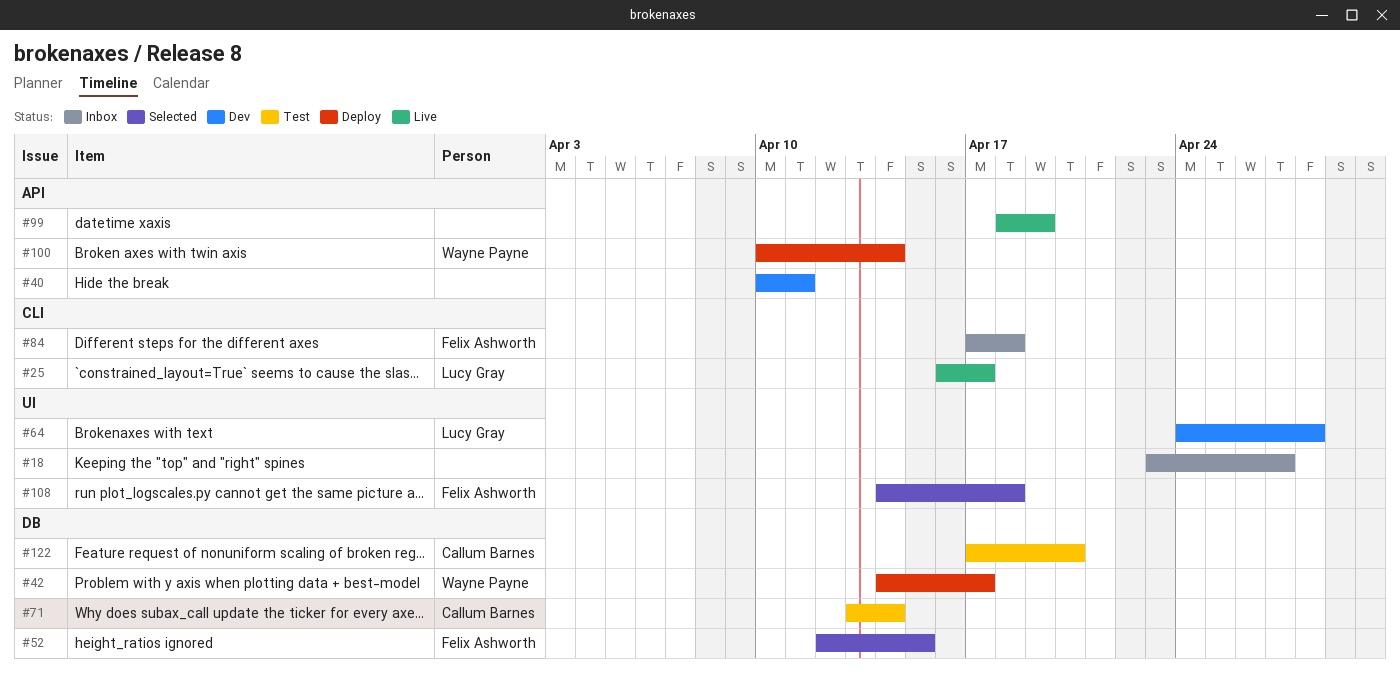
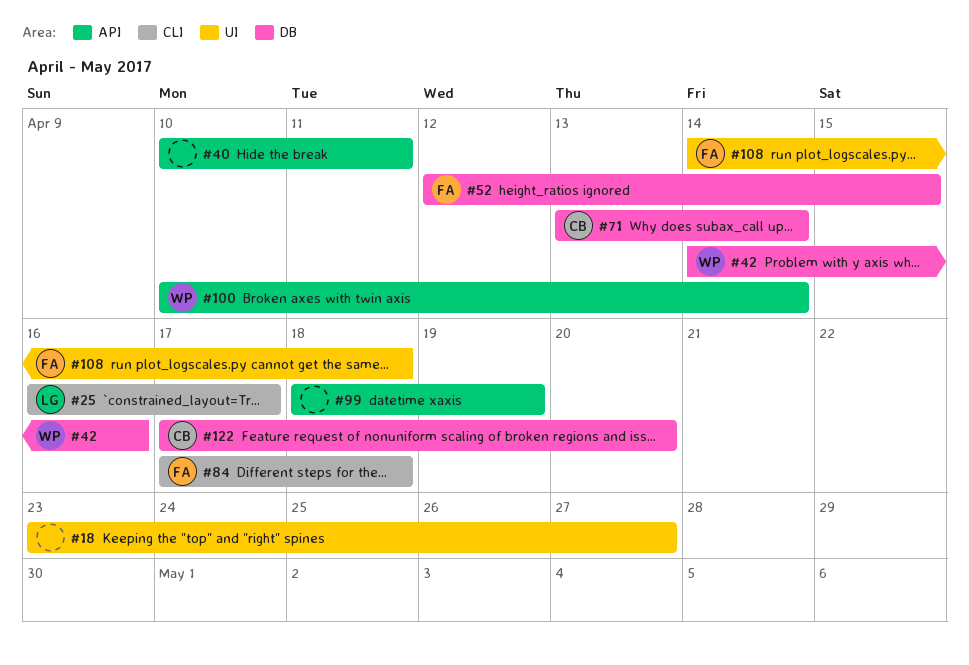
#42, due: Apr 17 -> Apr 16
#64: present -> none

